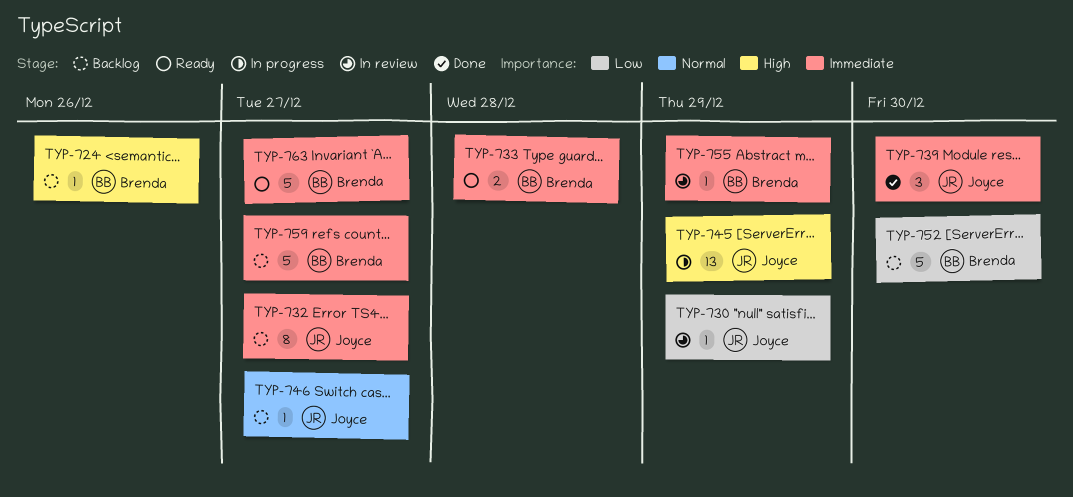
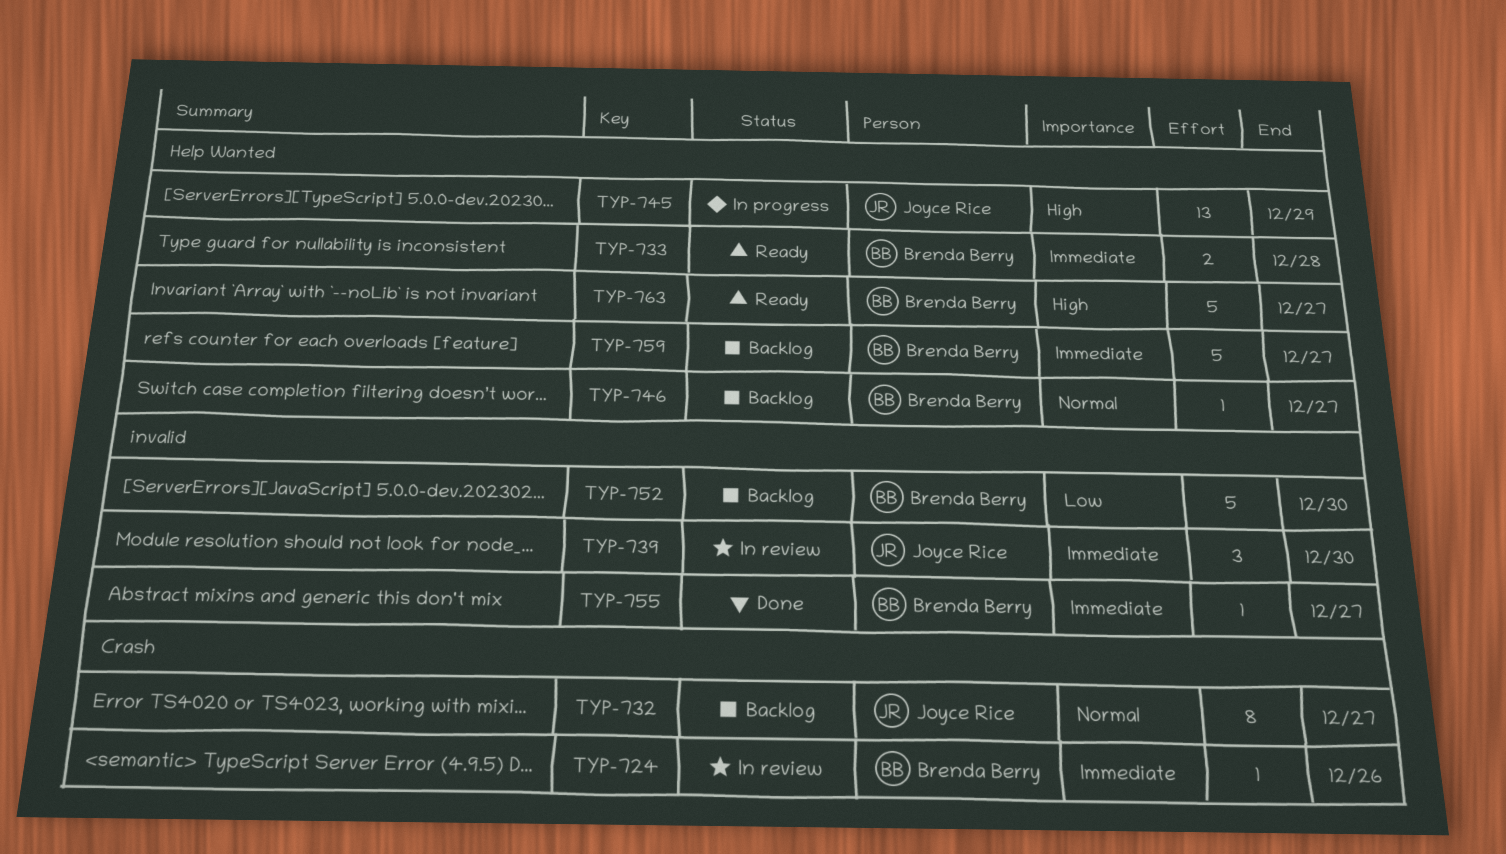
TYP-724, status: Backlog -> In review
TYP-724, priority: High -> Immediate
TYP-730: present -> none
TYP-732, priority: Immediate -> Normal
TYP-739, status: Done -> In review
TYP-746, owner: Joyce Rice -> Brenda Berry
TYP-755, status: In review -> Done
TYP-755, due: Dec 29 -> Dec 27
TYP-763, priority: Immediate -> High

